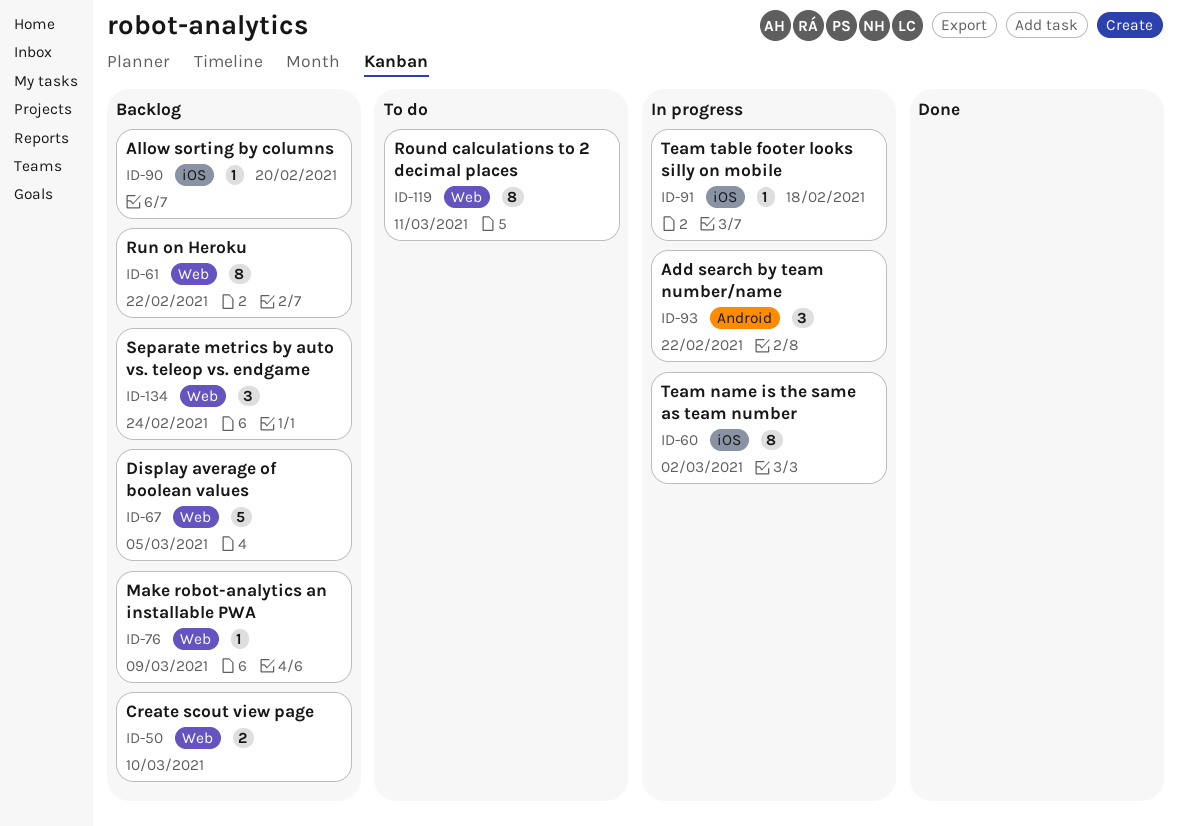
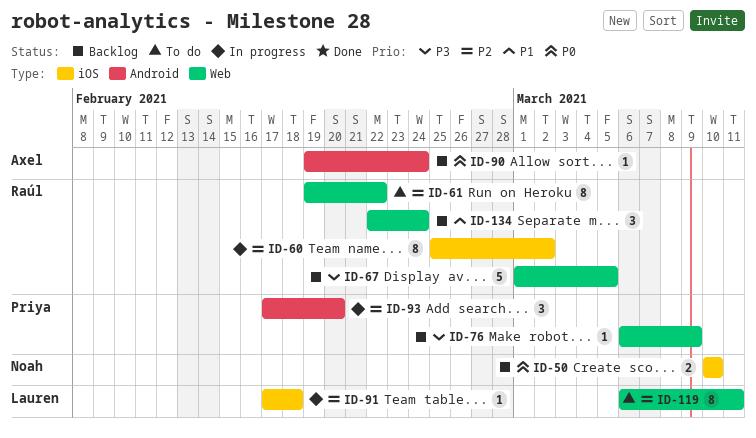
ID-50, label: Web -> iOS
ID-61, status: Backlog -> To do
ID-90, label: iOS -> Android
ID-90, due: Feb 20 -> Feb 24
ID-93, due: Feb 22 -> Feb 20

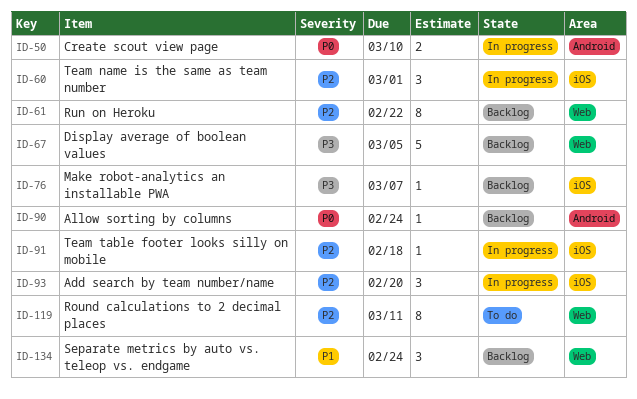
ID-50, status: Backlog -> In progress
ID-50, label: iOS -> Android
ID-60, estimate: 8 -> 3
ID-60, due: Mar 2 -> Mar 1
ID-61, status: To do -> Backlog
ID-76, label: Web -> iOS
ID-76, due: Mar 9 -> Mar 7
ID-93, label: Android -> iOS

